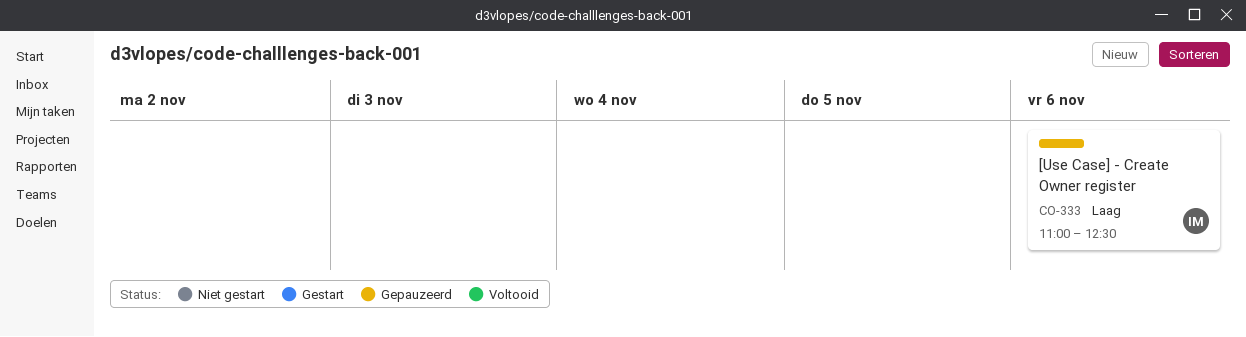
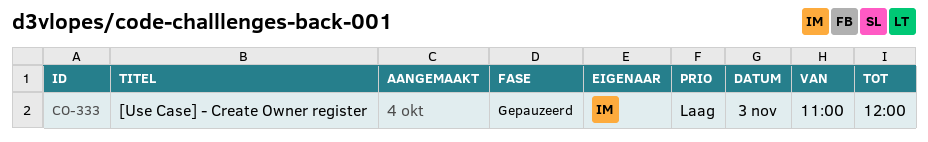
CO-333, day: Nov 6 -> Nov 3
CO-333, ends: 12:30 -> 12:00

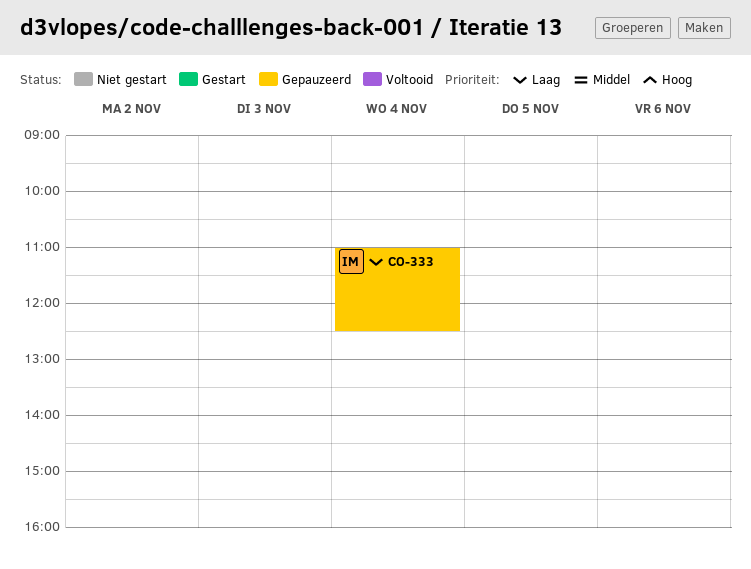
CO-333, day: Nov 3 -> Nov 4
CO-333, ends: 12:00 -> 12:30

